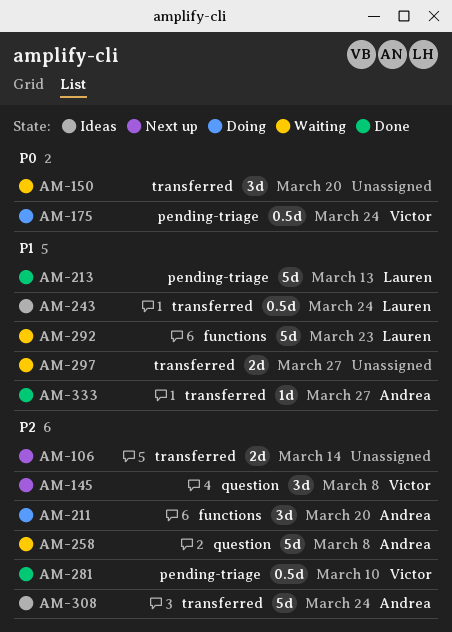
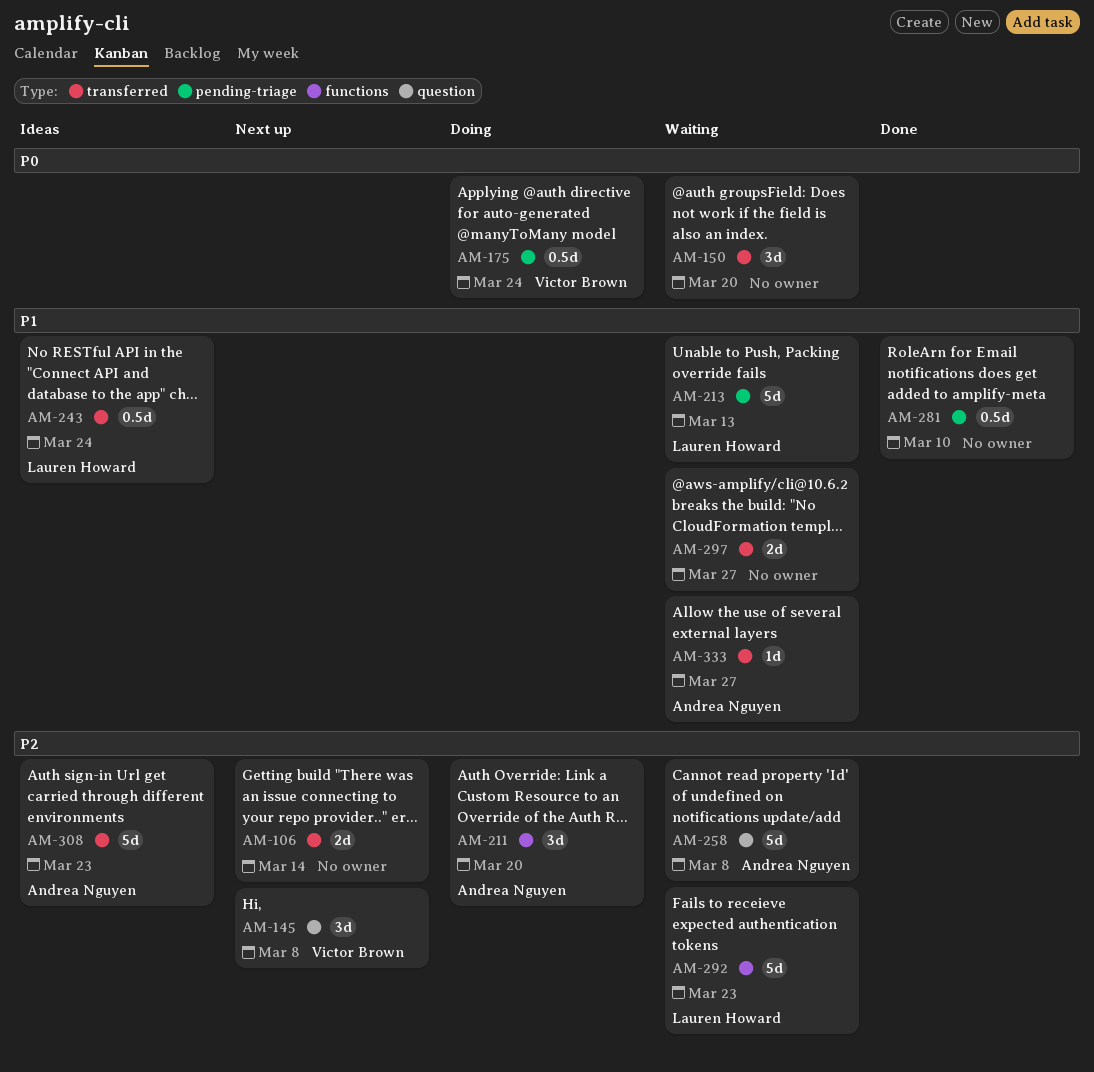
AM-213, status: Done -> Waiting
AM-281, owner: Victor Brown -> none
AM-281, priority: P2 -> P1
AM-292, priority: P1 -> P2
AM-308, due: Mar 24 -> Mar 23
AM-333, status: Done -> Waiting

